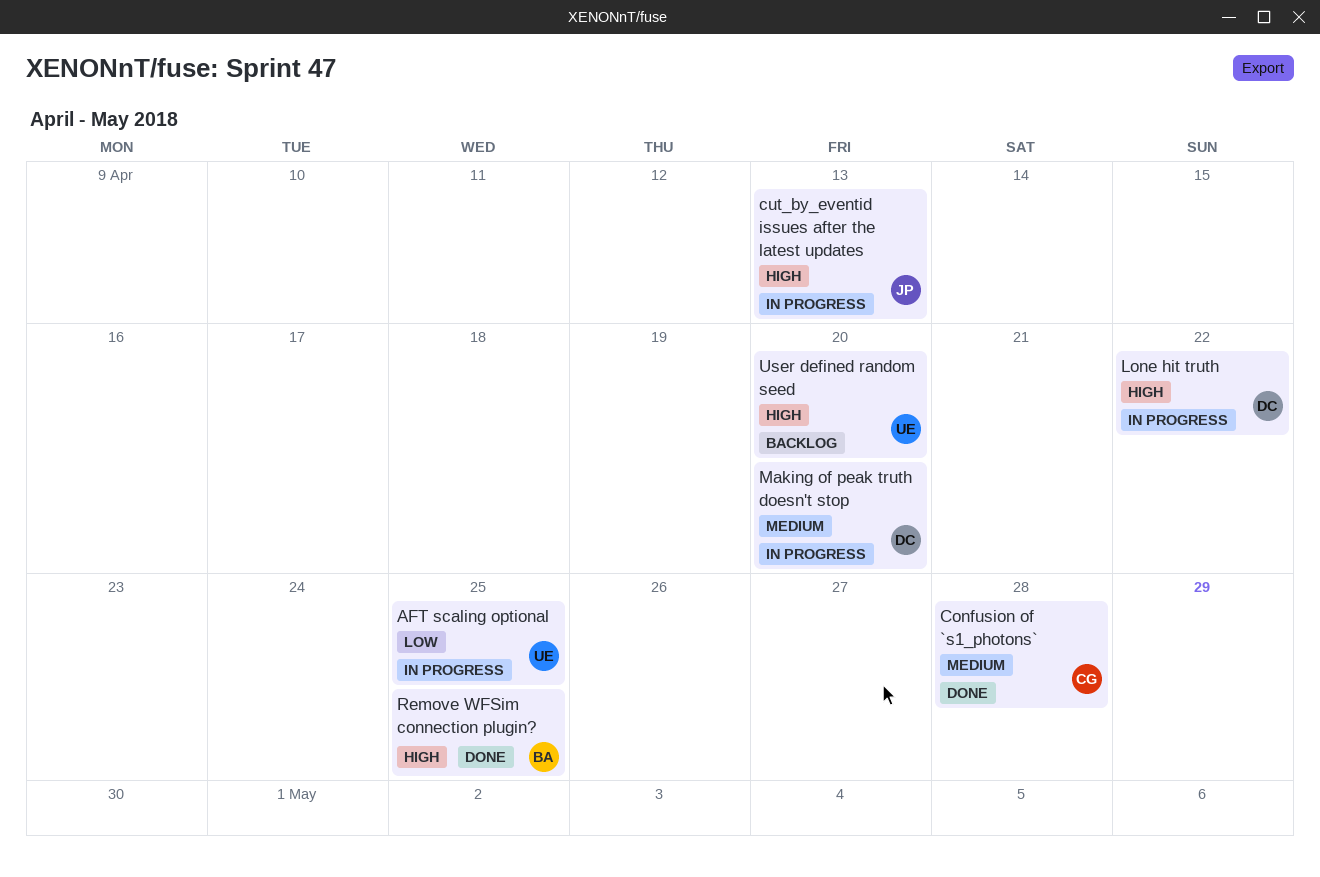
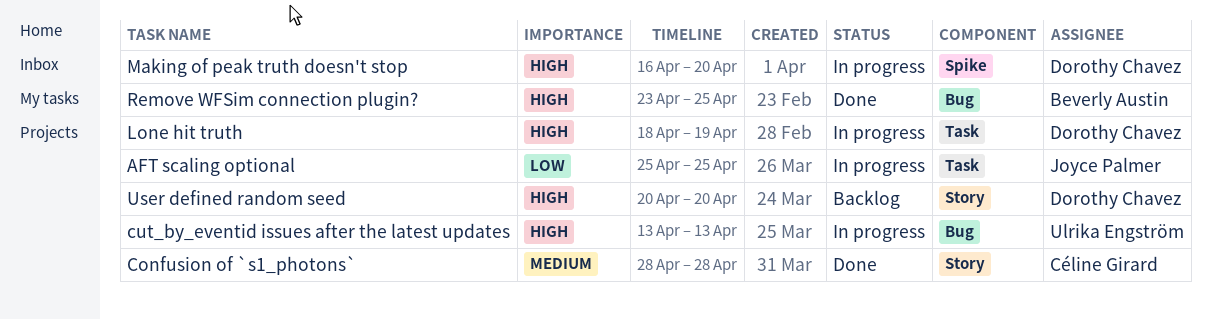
AFT scaling optional, owner: Ulrika Engström -> Joyce Palmer
cut_by_eventid issues after the latest updates, owner: Joyce Palmer -> Ulrika Engström
Lone hit truth, due: Apr 22 -> Apr 19
Making of peak truth doesn't stop, priority: Medium -> High
User defined random seed, owner: Ulrika Engström -> Dorothy Chavez

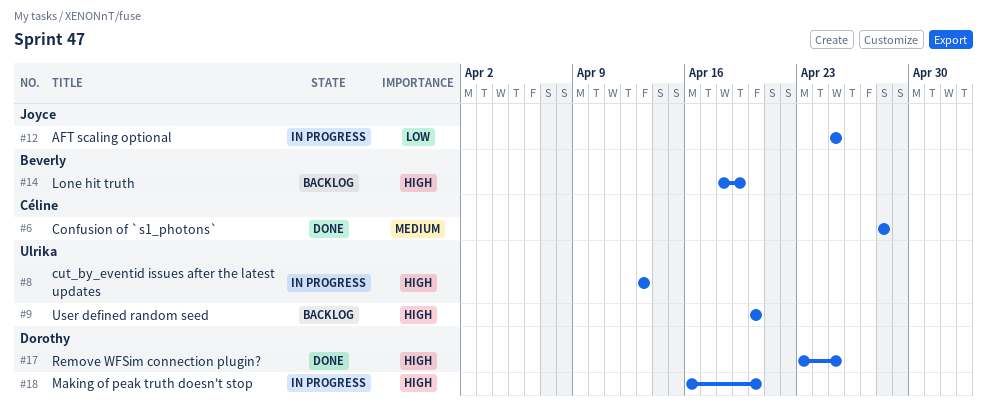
Lone hit truth, status: In progress -> Backlog
Lone hit truth, owner: Dorothy Chavez -> Beverly Austin
Remove WFSim connection plugin?, owner: Beverly Austin -> Dorothy Chavez
User defined random seed, owner: Dorothy Chavez -> Ulrika Engström

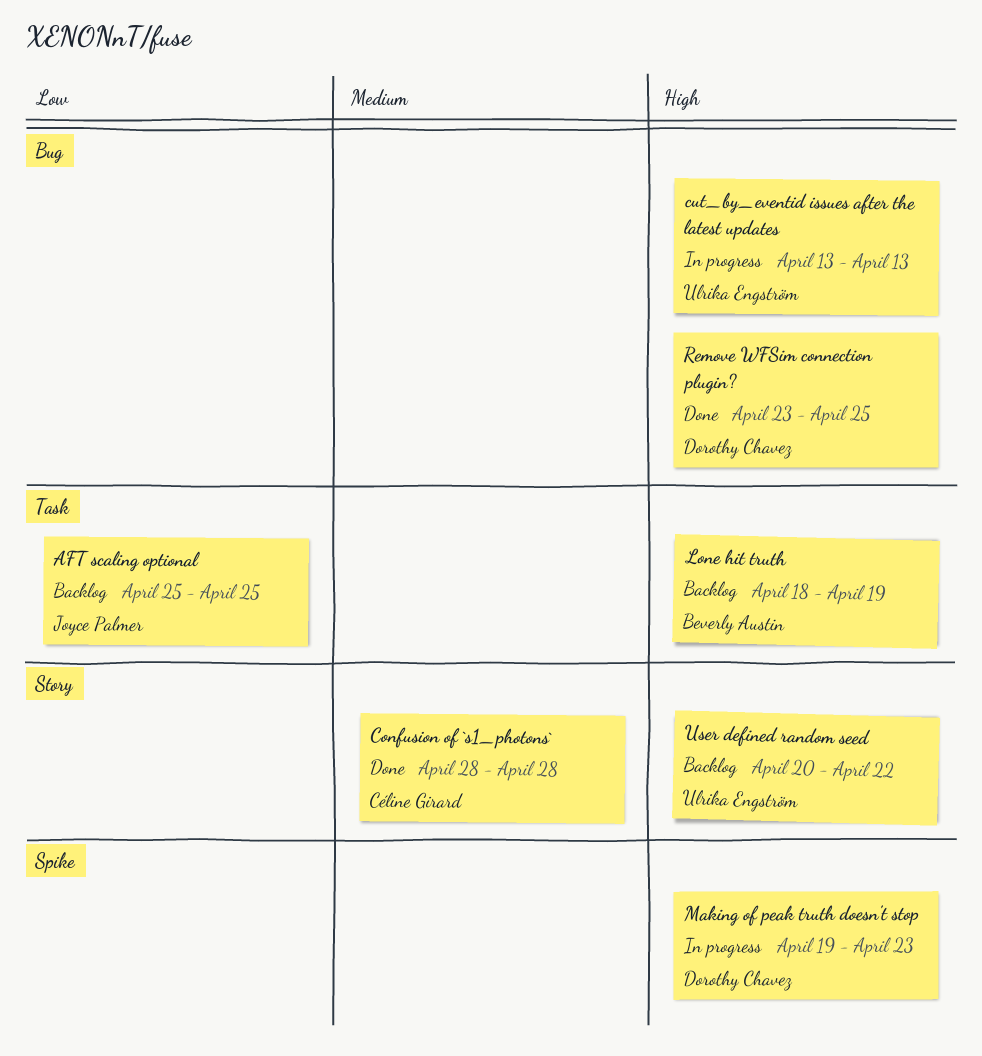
AFT scaling optional, status: In progress -> Backlog
Making of peak truth doesn't stop, start: Apr 16 -> Apr 19
Making of peak truth doesn't stop, due: Apr 20 -> Apr 23
User defined random seed, due: Apr 20 -> Apr 22

